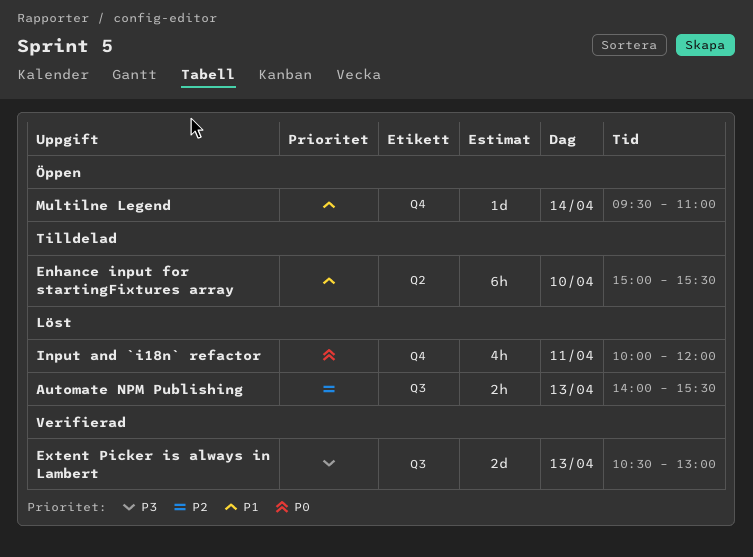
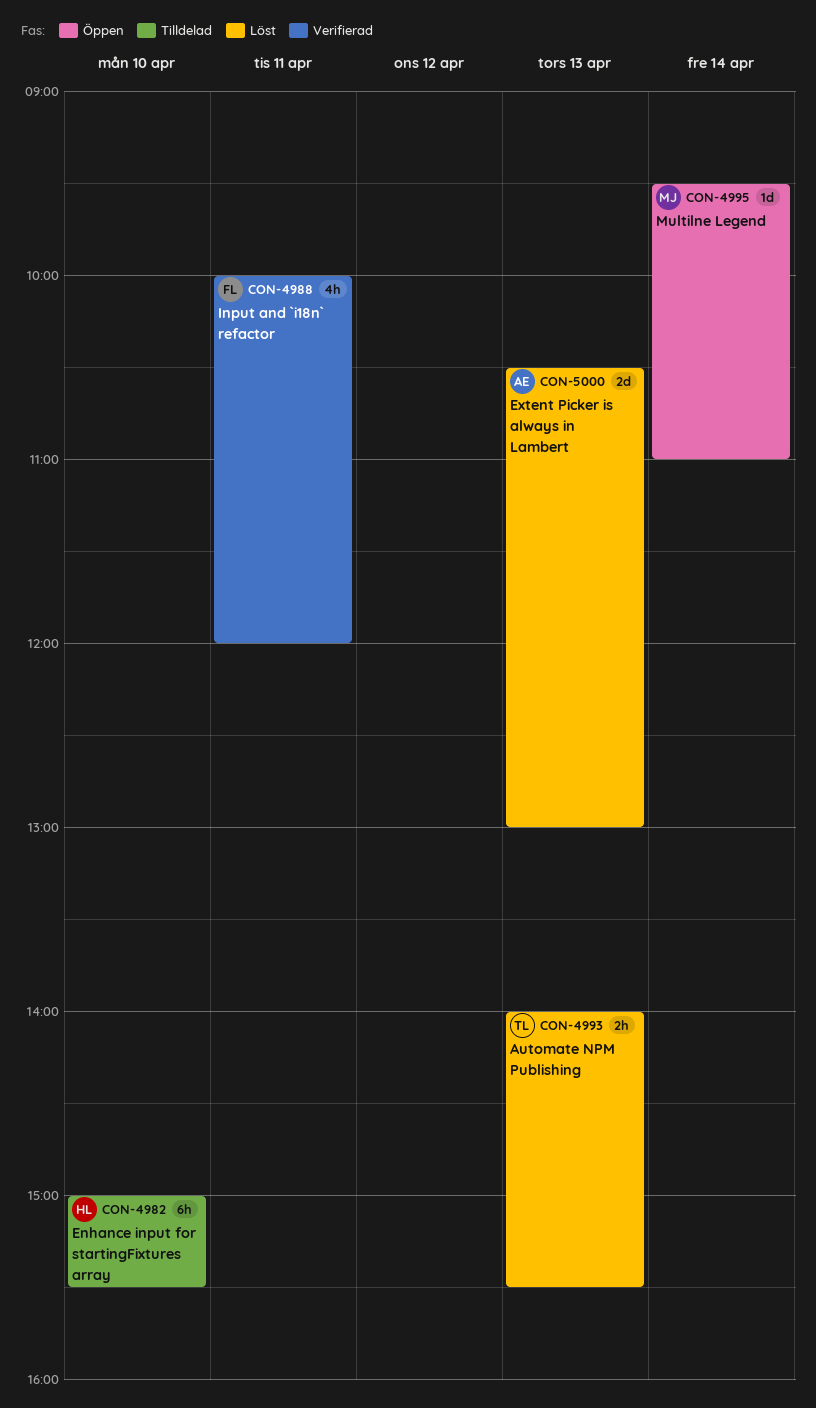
Extent Picker is always in Lambert, status: Verifierad -> Löst
Input and `i18n` refactor, status: Löst -> Verifierad

